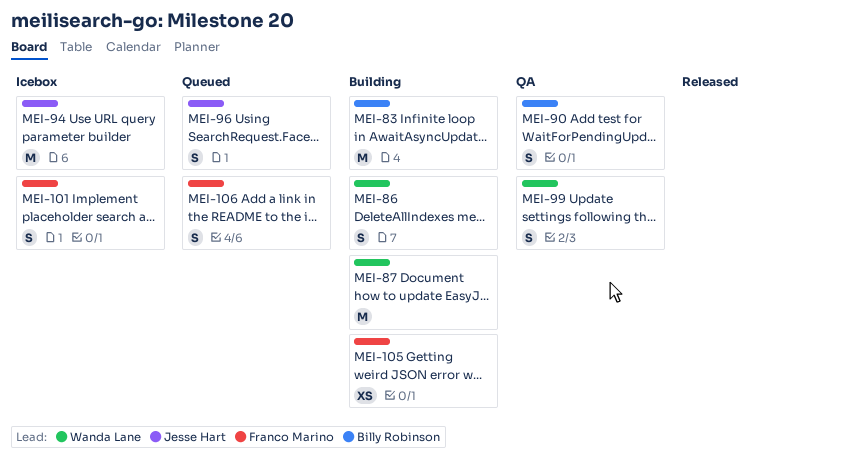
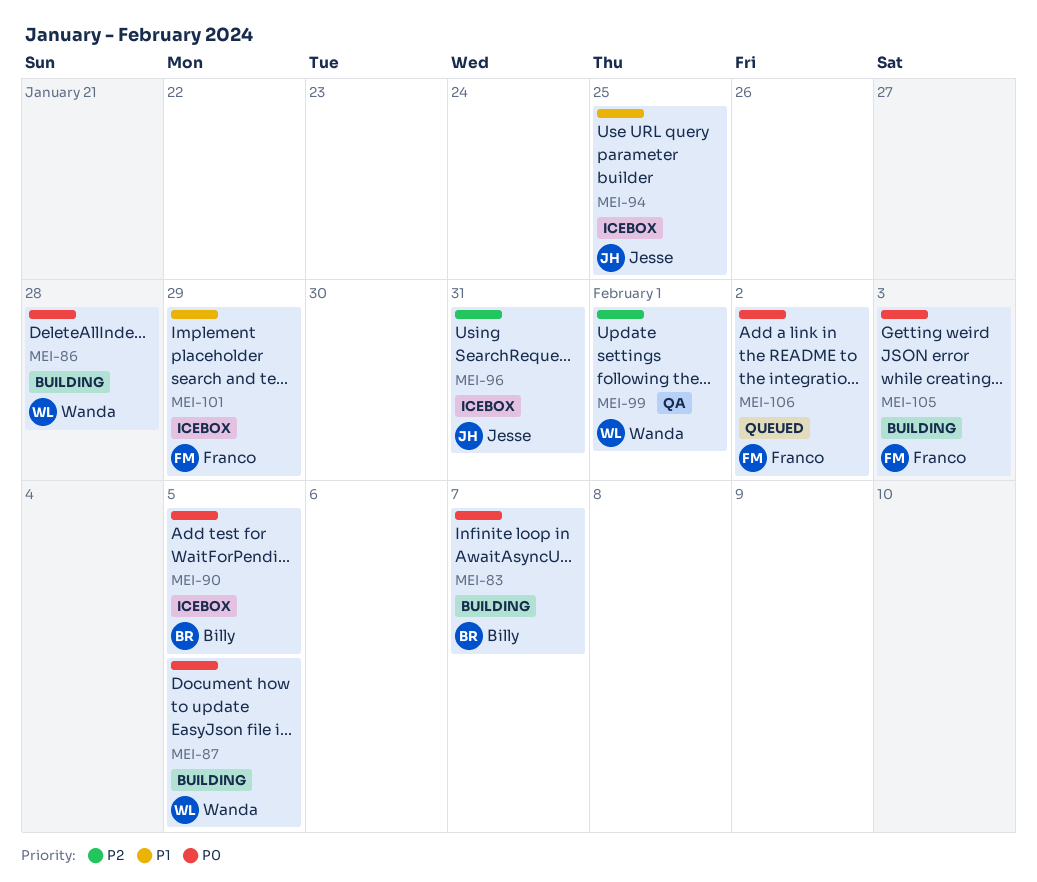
MEI-90, status: QA -> Icebox
MEI-96, status: Queued -> Icebox

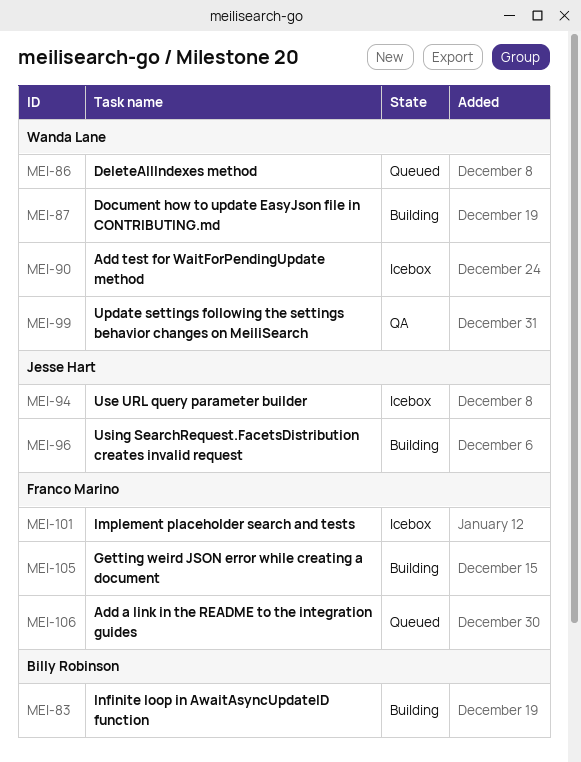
MEI-86, status: Building -> Queued
MEI-90, owner: Billy Robinson -> Wanda Lane
MEI-96, status: Icebox -> Building

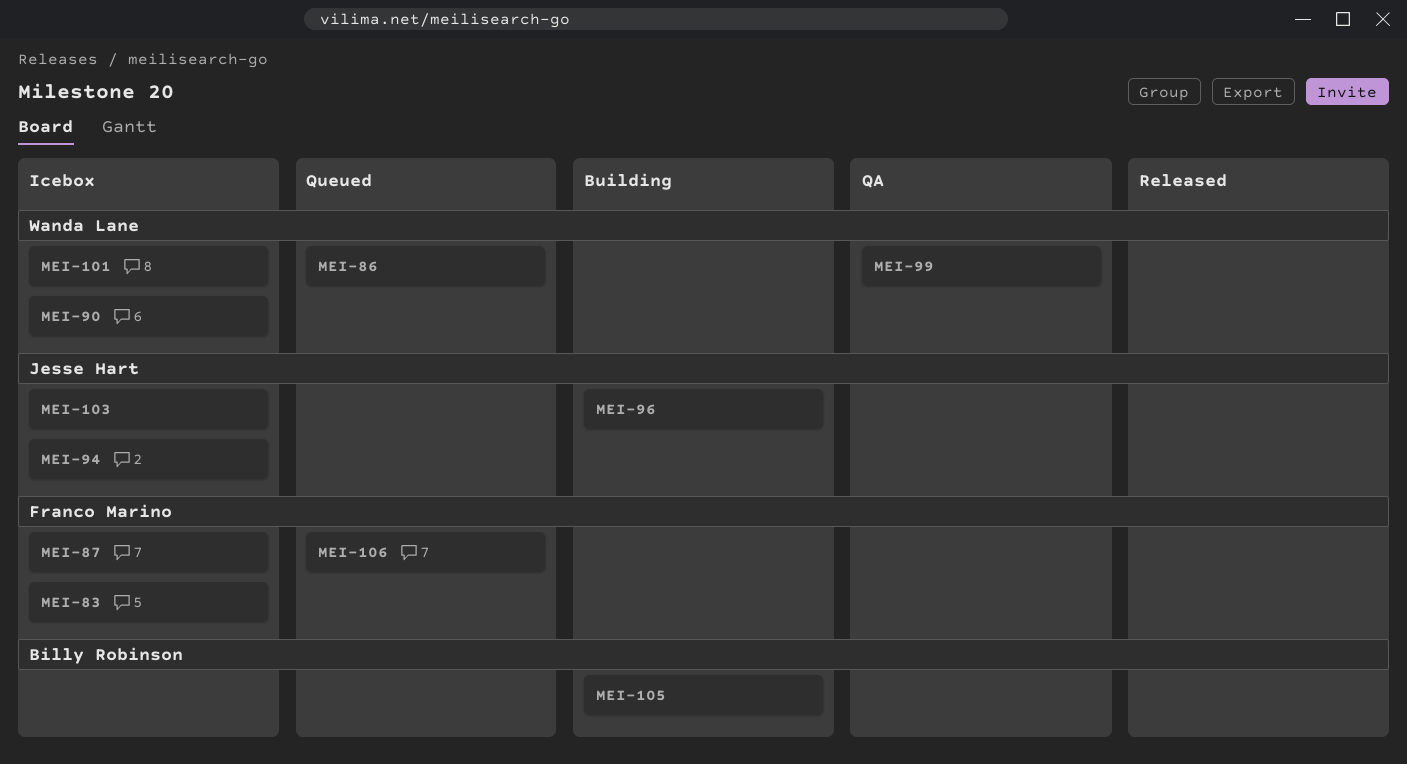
MEI-83, status: Building -> Icebox
MEI-83, owner: Billy Robinson -> Franco Marino
MEI-87, status: Building -> Icebox
MEI-87, owner: Wanda Lane -> Franco Marino
MEI-101, owner: Franco Marino -> Wanda Lane
MEI-103: none -> present
MEI-105, owner: Franco Marino -> Billy Robinson

